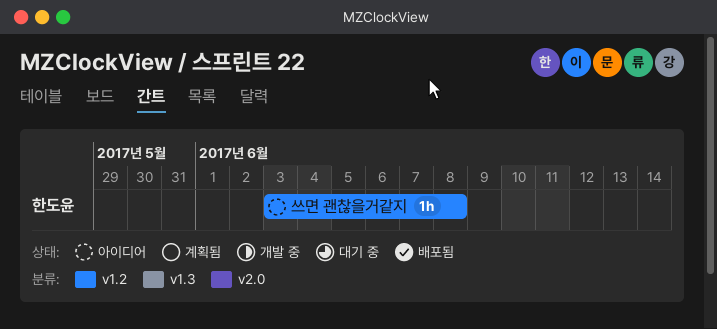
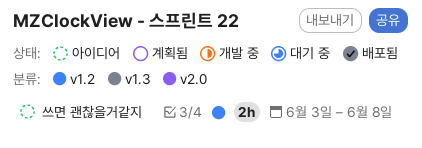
쓰면 괜찮을거같지, estimate: 1h -> 2h

